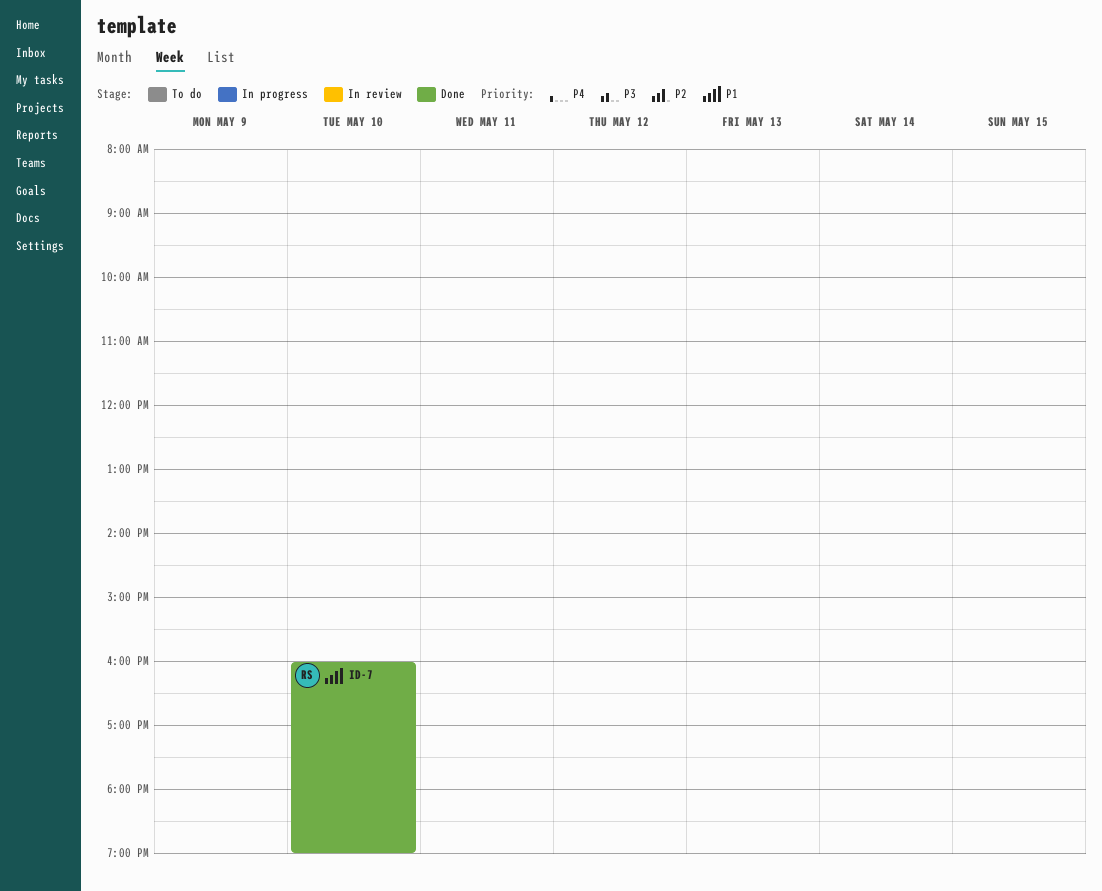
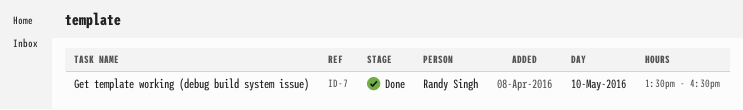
ID-7, begins: 16:00 -> 13:30
ID-7, ends: 19:00 -> 16:30

